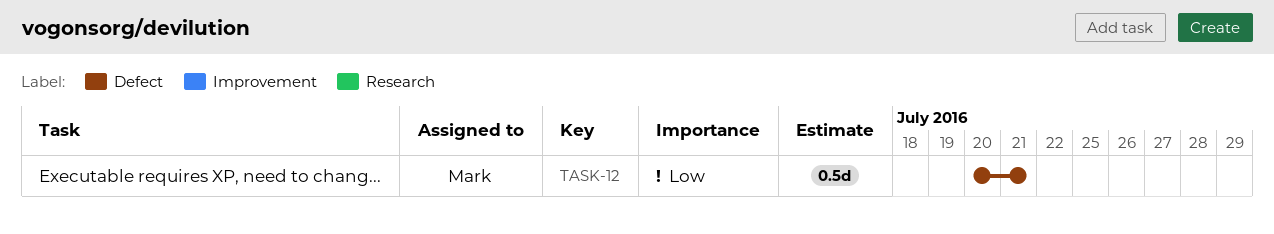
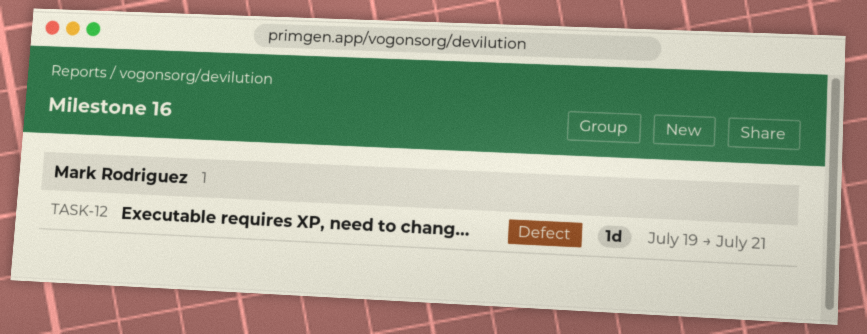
TASK-12, estimate: 0.5d -> 1d
TASK-12, start: Jul 20 -> Jul 19

